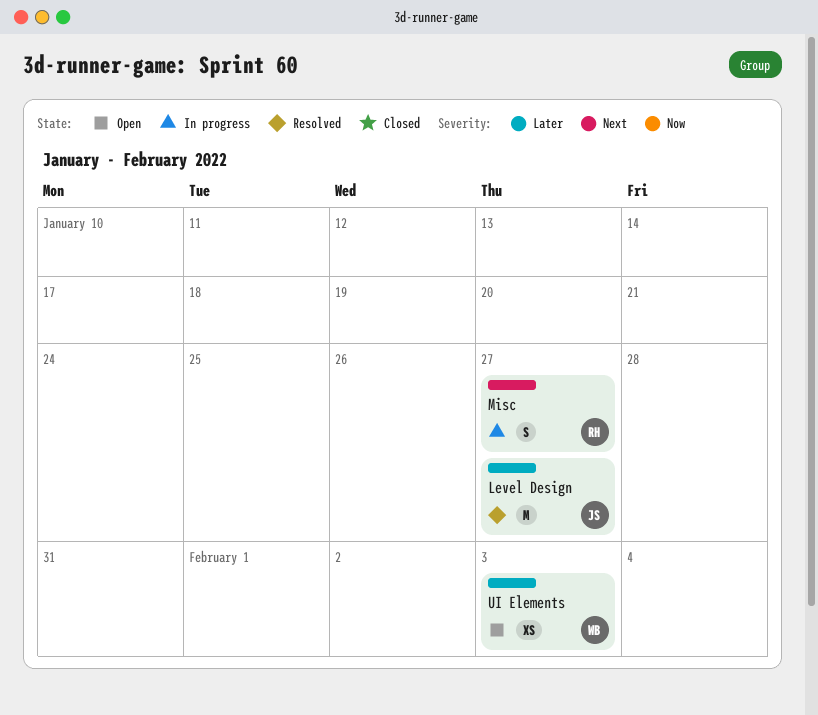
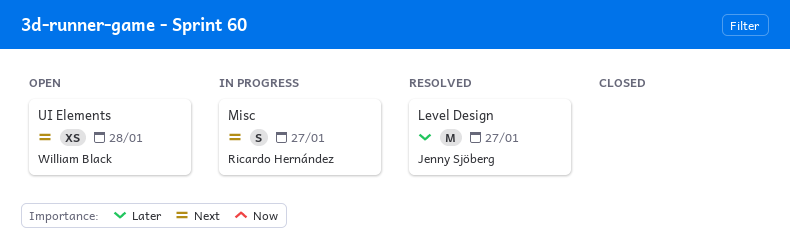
UI Elements, priority: Later -> Next
UI Elements, due: Feb 3 -> Jan 28

